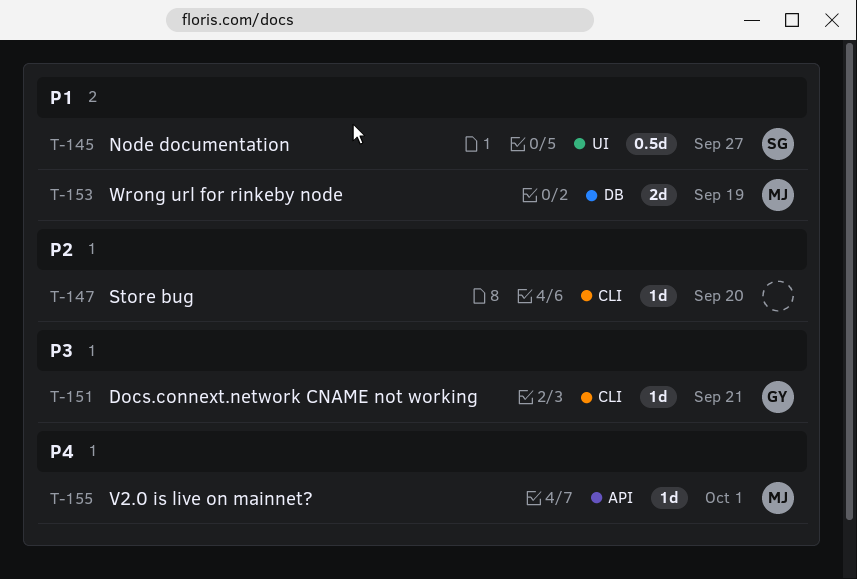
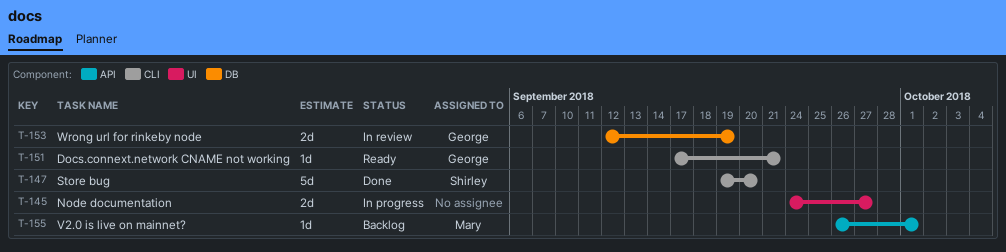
T-145, owner: Shirley -> none
T-145, estimate: 0.5d -> 2d
T-147, owner: none -> Shirley
T-147, estimate: 1d -> 5d
T-153, owner: Mary -> George

